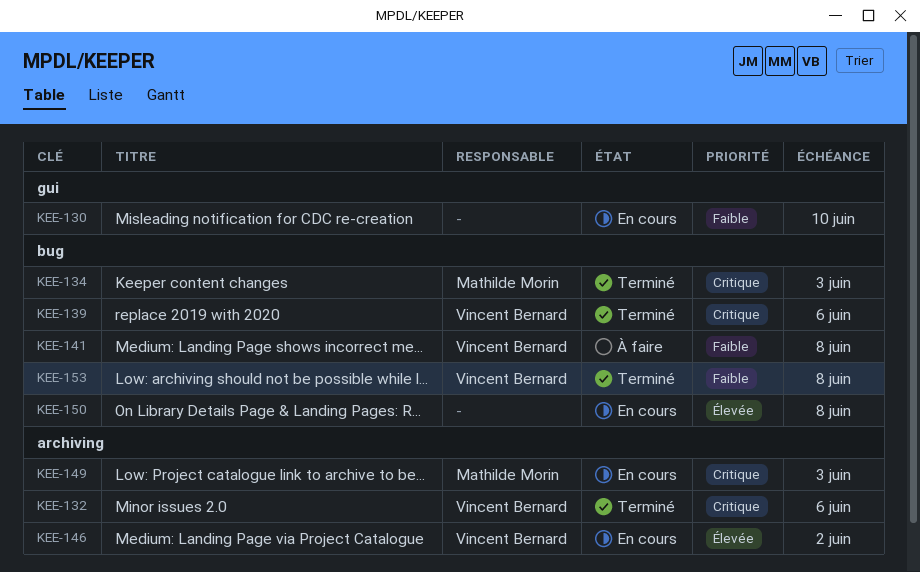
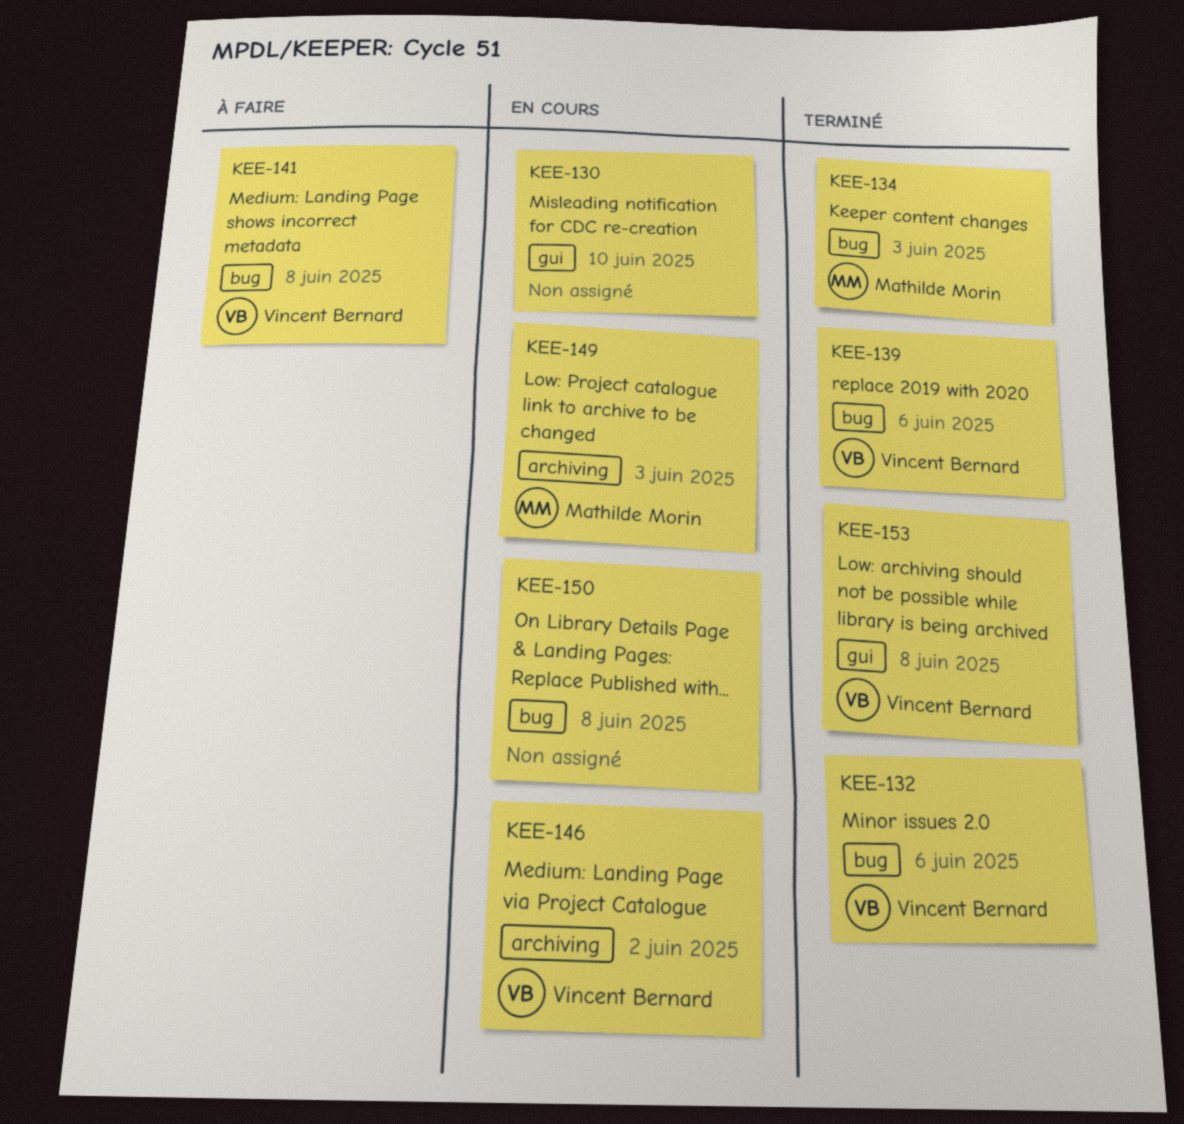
KEE-132, label: archiving -> bug
KEE-153, label: bug -> gui

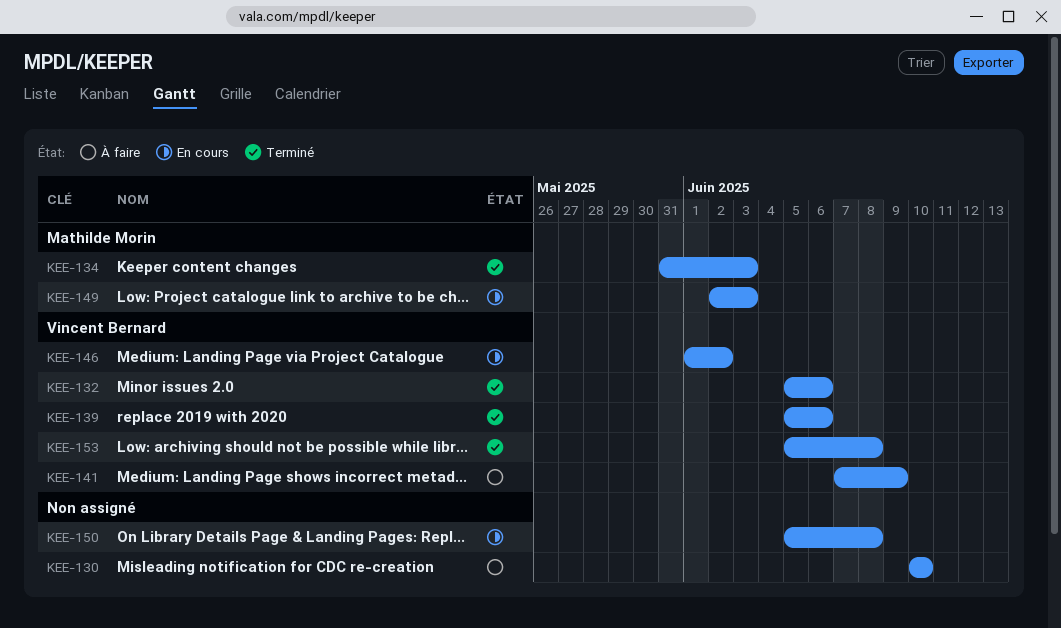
KEE-130, status: En cours -> À faire
KEE-141, due: Jun 8 -> Jun 9

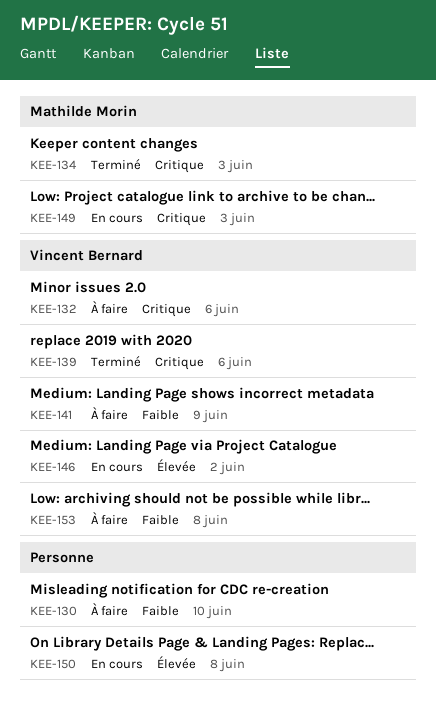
KEE-132, status: Terminé -> À faire
KEE-153, status: Terminé -> À faire

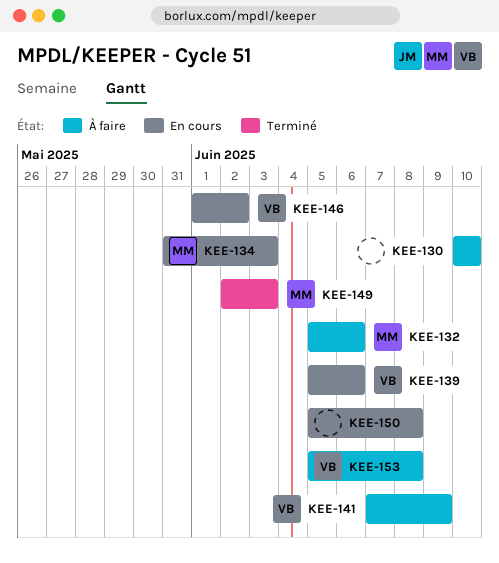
KEE-132, owner: Vincent Bernard -> Mathilde Morin
KEE-134, status: Terminé -> En cours
KEE-139, status: Terminé -> En cours
KEE-149, status: En cours -> Terminé

